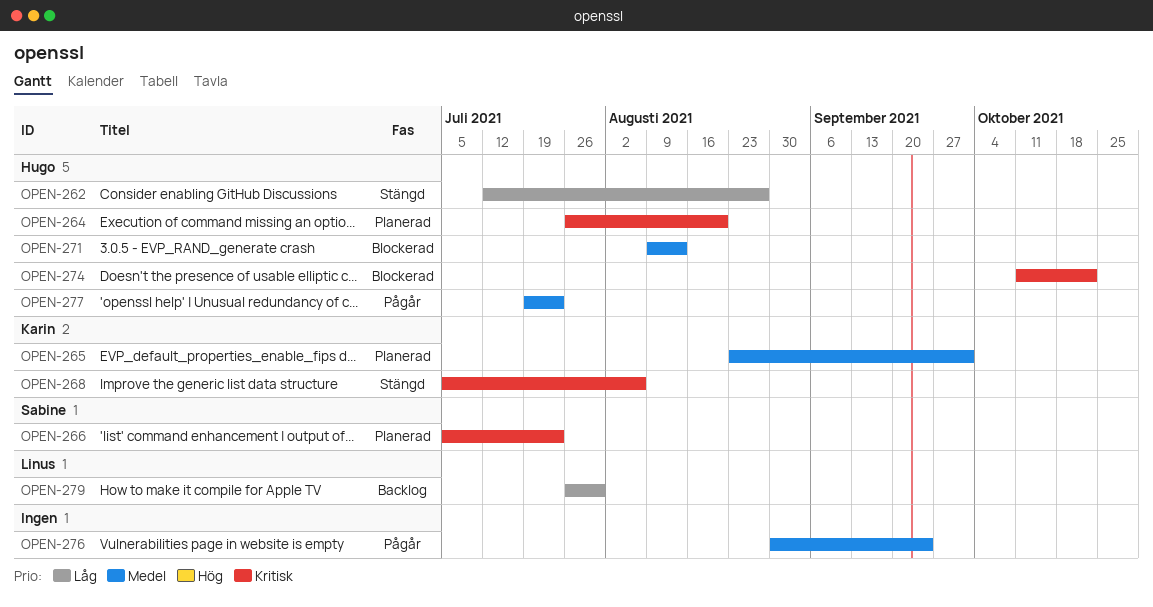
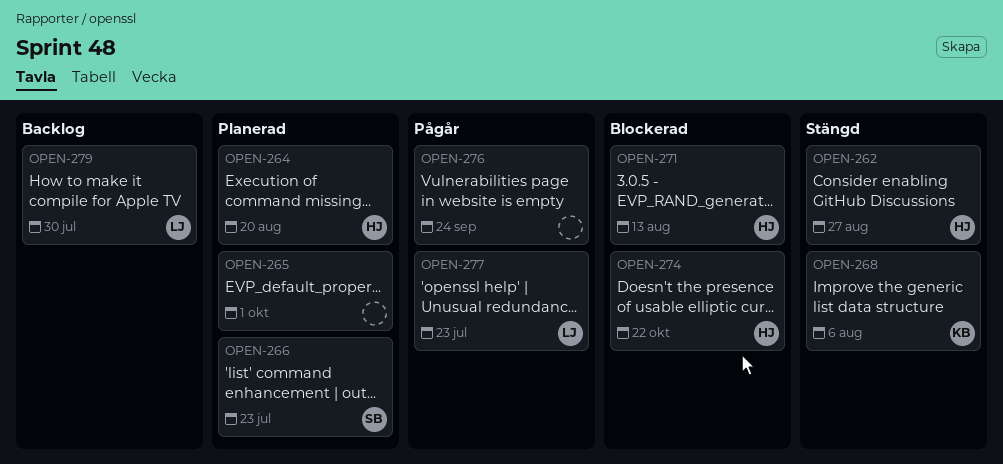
OPEN-265, owner: Karin -> none
OPEN-277, owner: Hugo -> Linus

